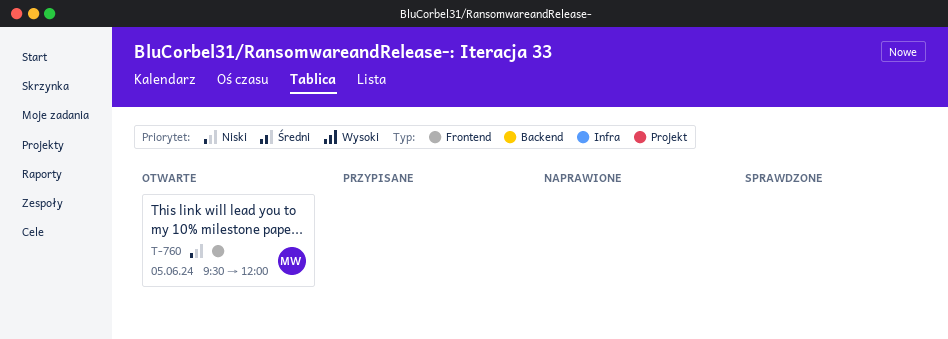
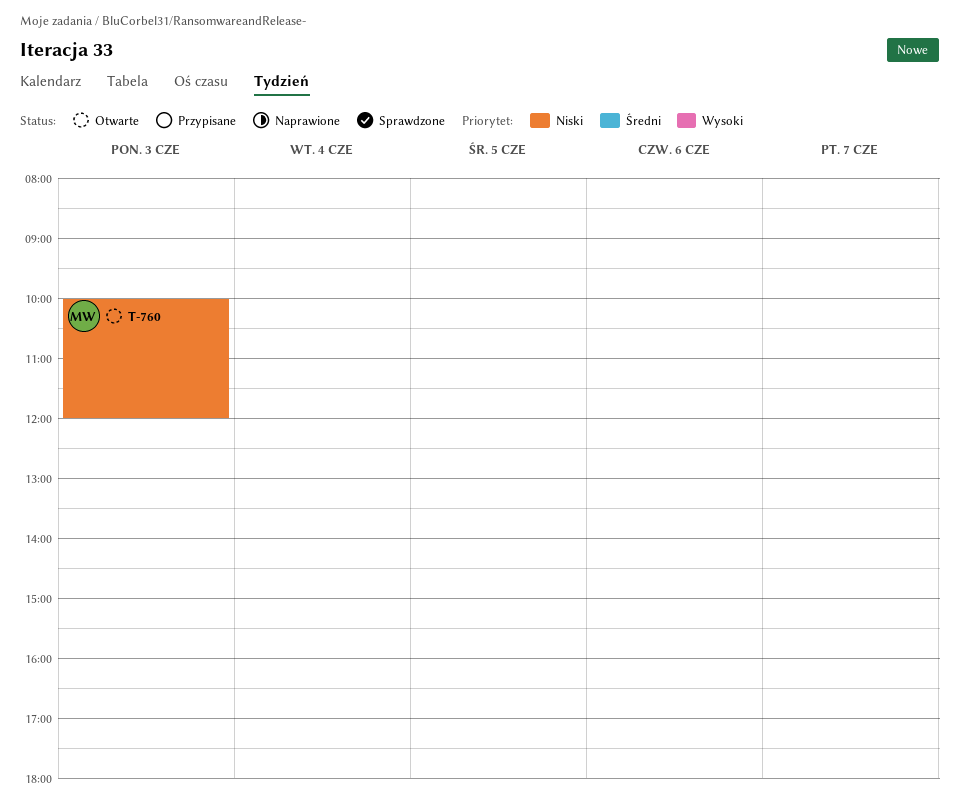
T-760, day: Jun 5 -> Jun 3
T-760, begins: 09:30 -> 10:00

